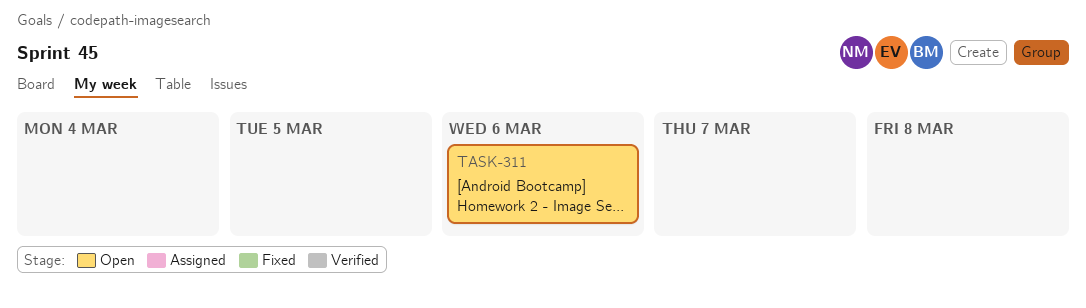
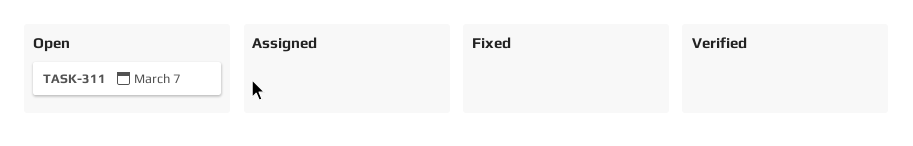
TASK-311, due: Mar 6 -> Mar 7

